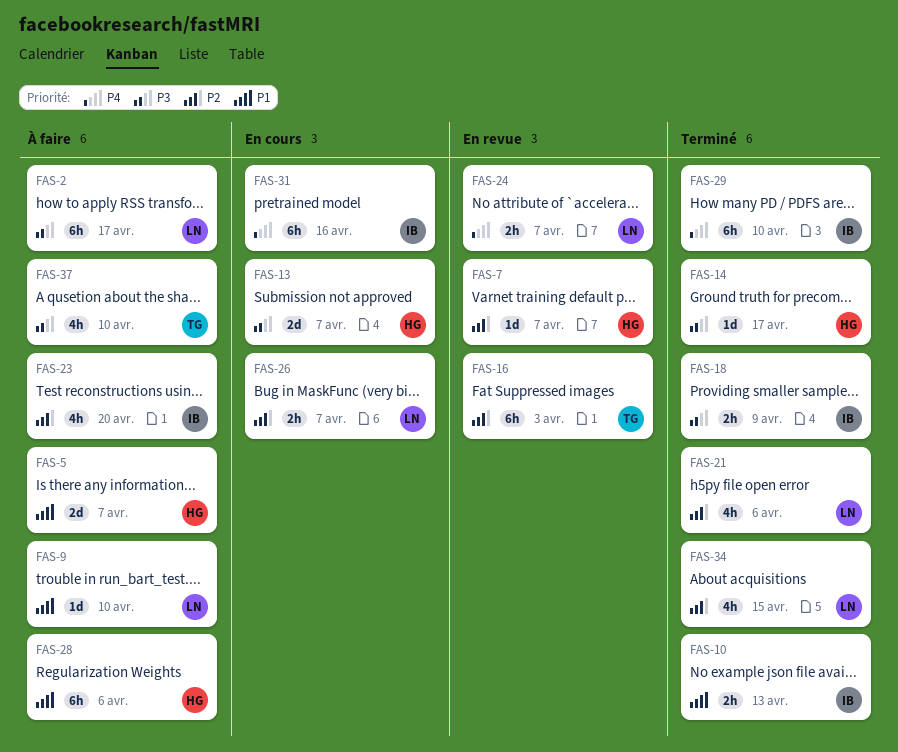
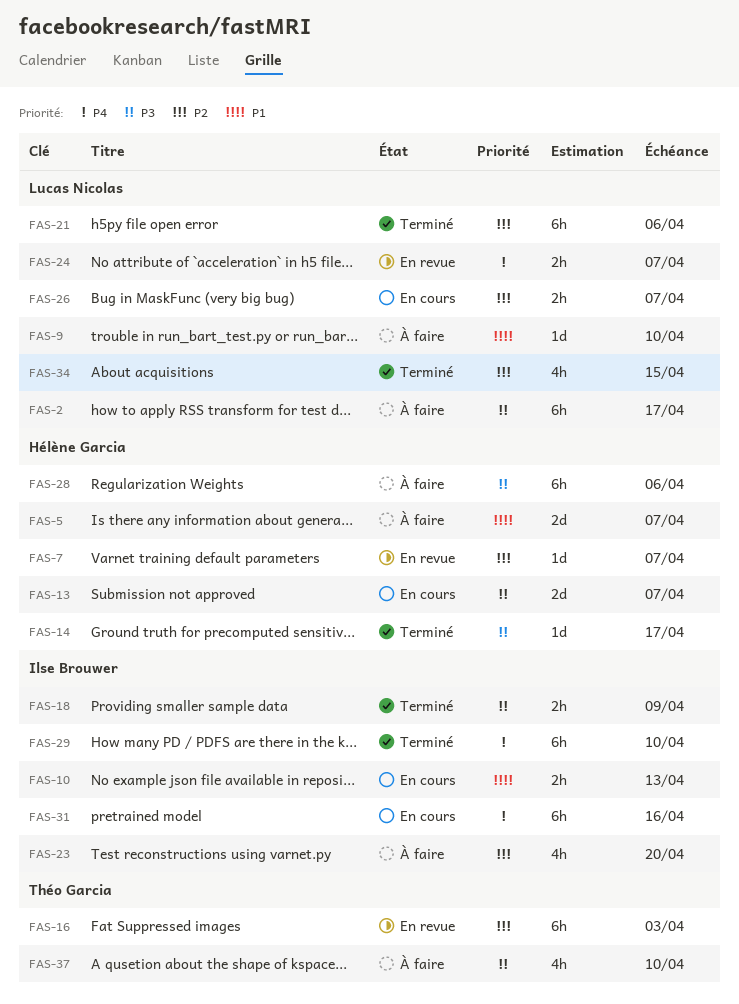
FAS-10, status: Terminé -> En cours
FAS-21, estimate: 4h -> 6h
FAS-28, priority: P1 -> P3

